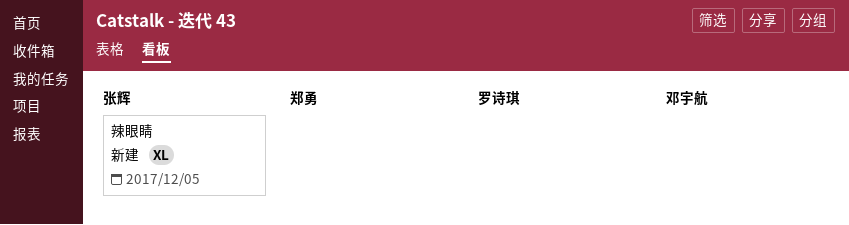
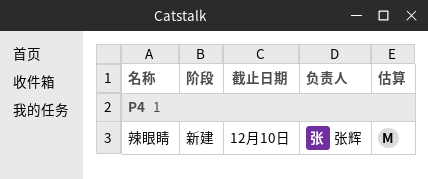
辣眼睛, estimate: XL -> M
辣眼睛, due: Dec 5 -> Dec 10

